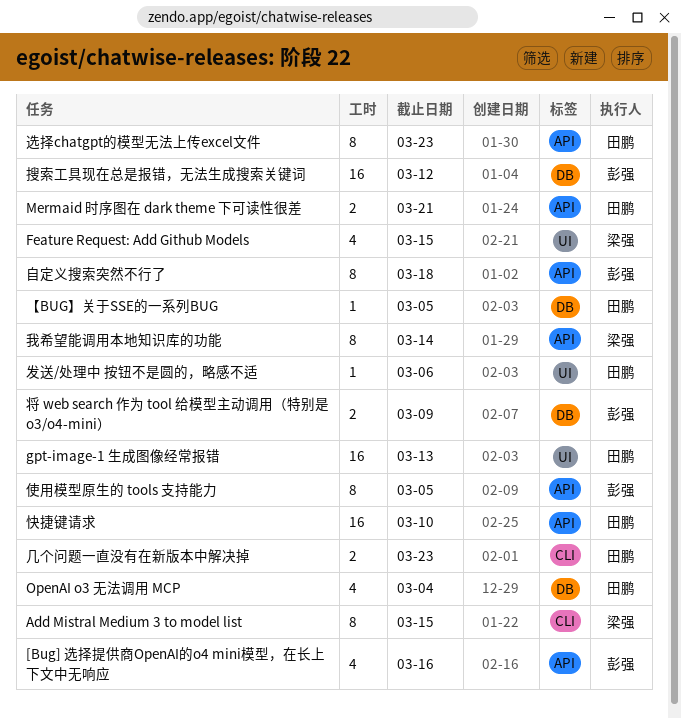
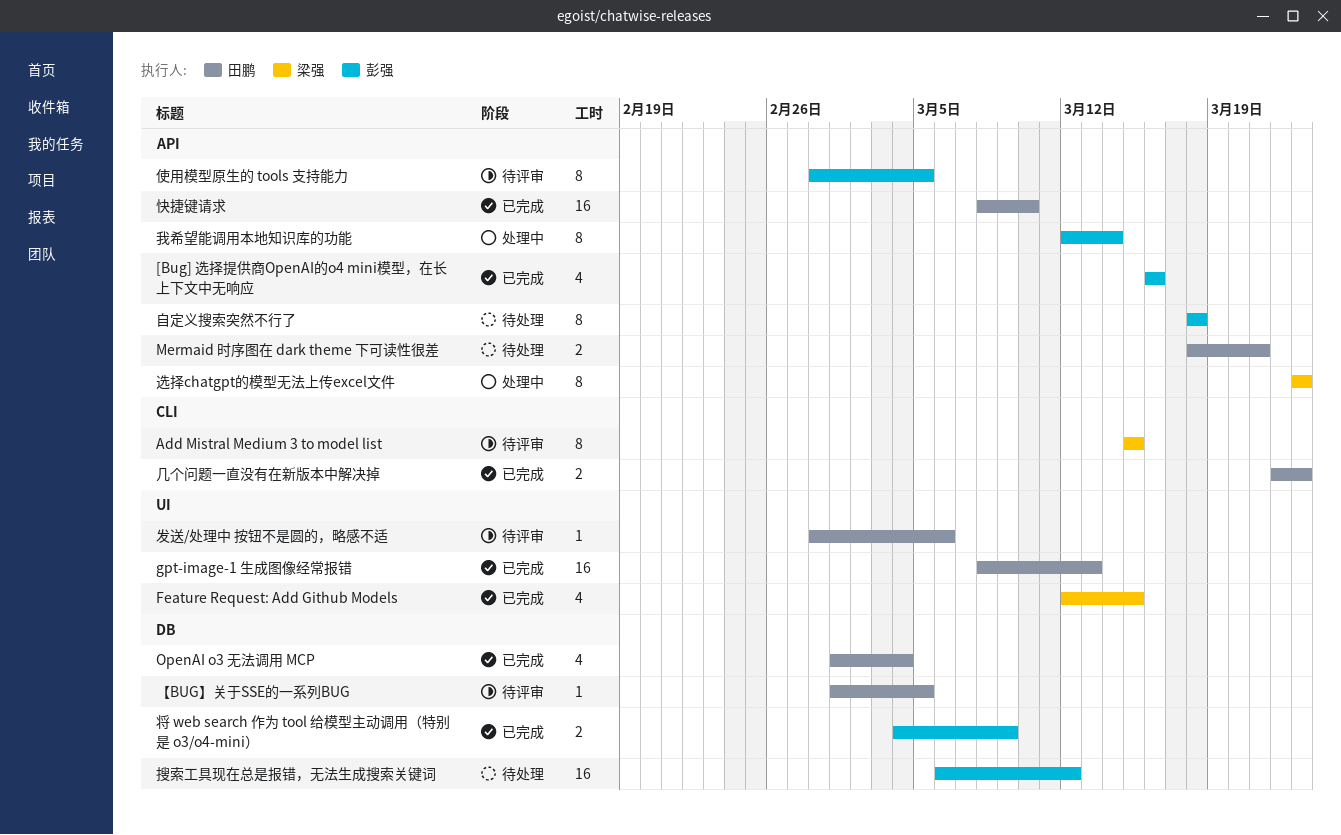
我希望能调用本地知识库的功能, owner: 梁强 -> 彭强
选择chatgpt的模型无法上传excel文件, owner: 田鹏 -> 梁强

